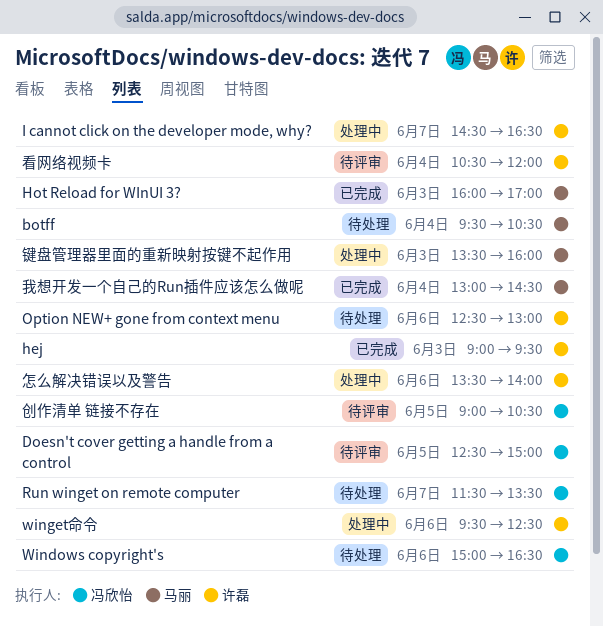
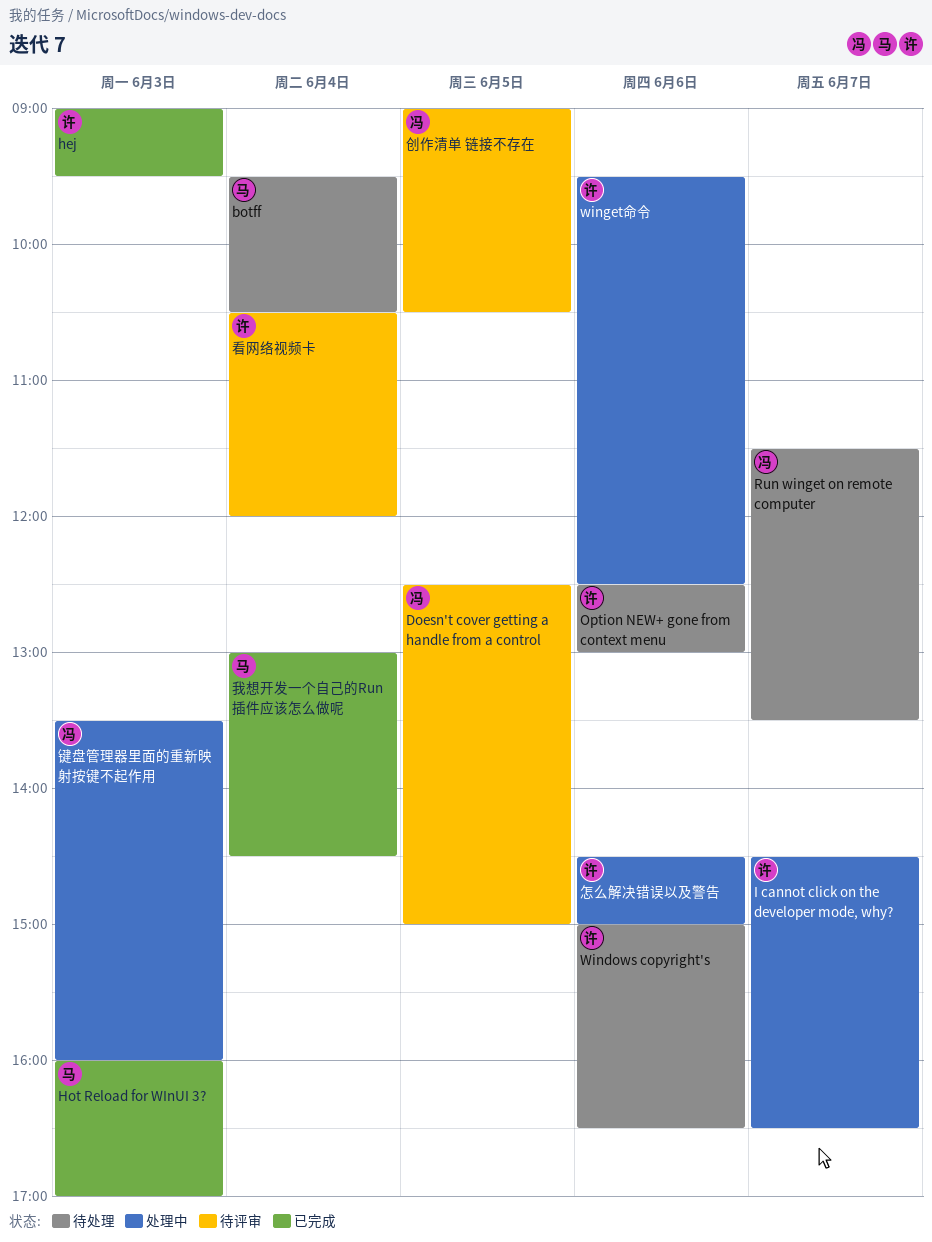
Windows copyright's, owner: 冯欣怡 -> 许磊
怎么解决错误以及警告, begins: 13:30 -> 14:30
怎么解决错误以及警告, ends: 14:00 -> 15:00
键盘管理器里面的重新映射按键不起作用, owner: 马丽 -> 冯欣怡

